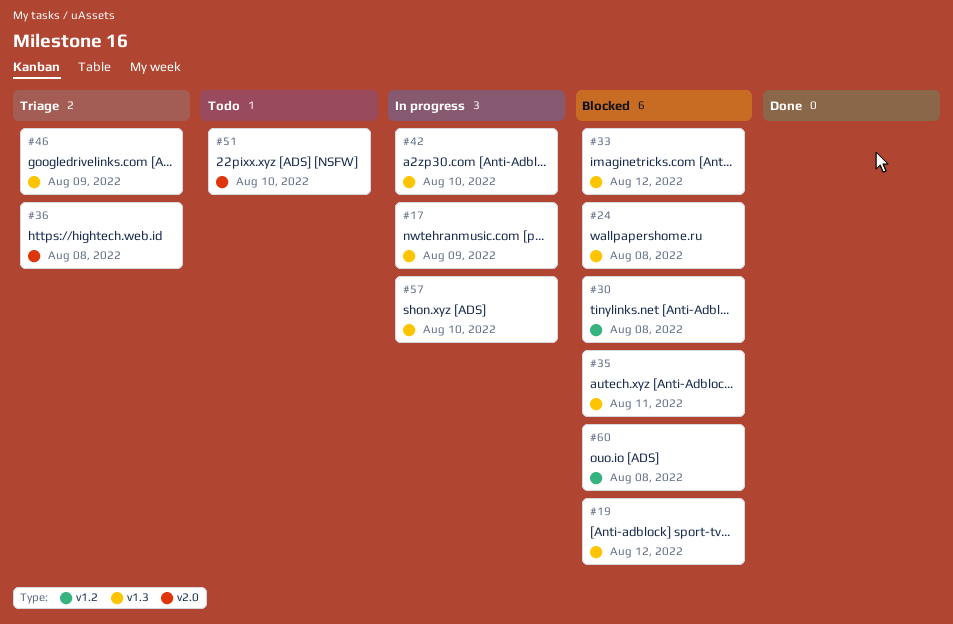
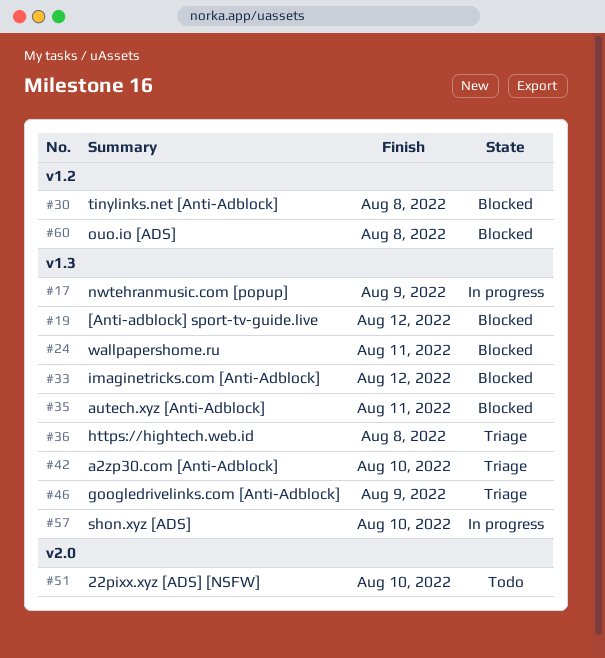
#24, due: Aug 8 -> Aug 11
#36, label: v2.0 -> v1.3
#42, status: In progress -> Triage

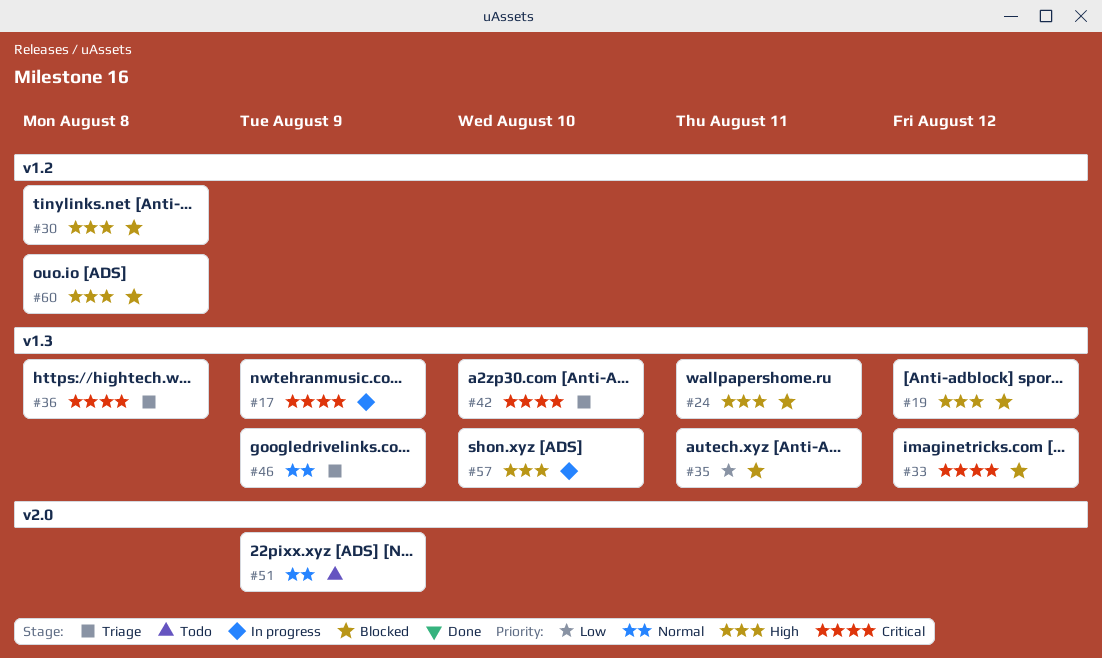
#51, due: Aug 10 -> Aug 9

